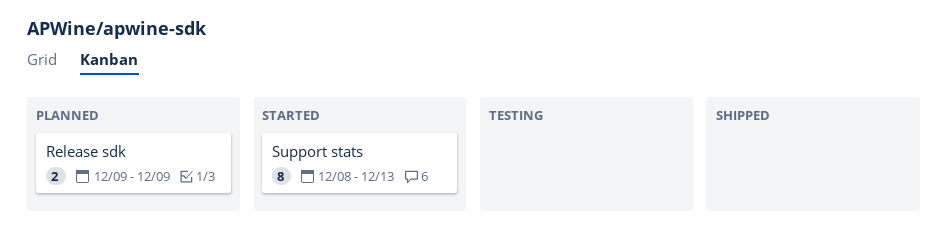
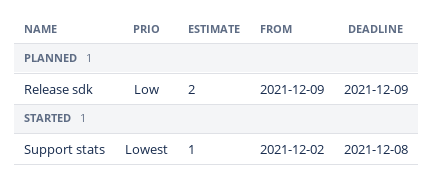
Support stats, estimate: 8 -> 1
Support stats, start: Dec 8 -> Dec 2
Support stats, due: Dec 13 -> Dec 8

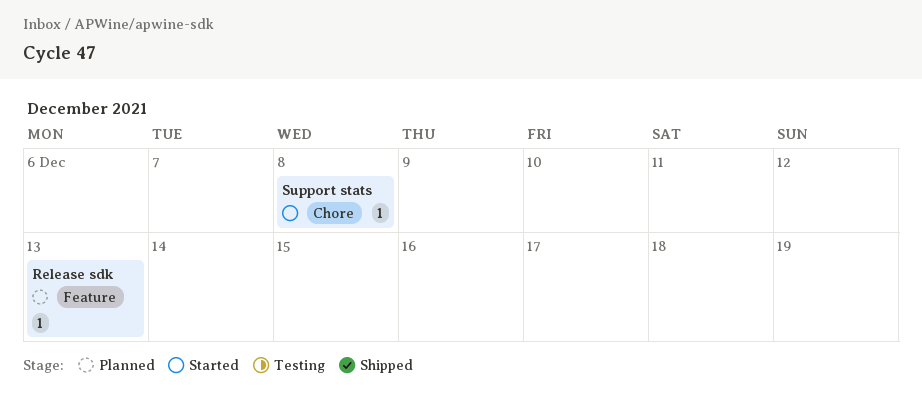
Release sdk, estimate: 2 -> 1
Release sdk, due: Dec 9 -> Dec 13

